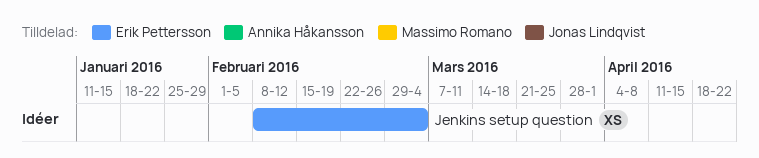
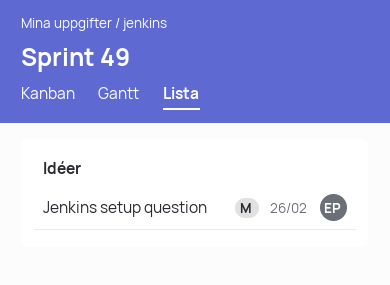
Jenkins setup question, estimate: XS -> M
Jenkins setup question, due: Mar 4 -> Feb 26

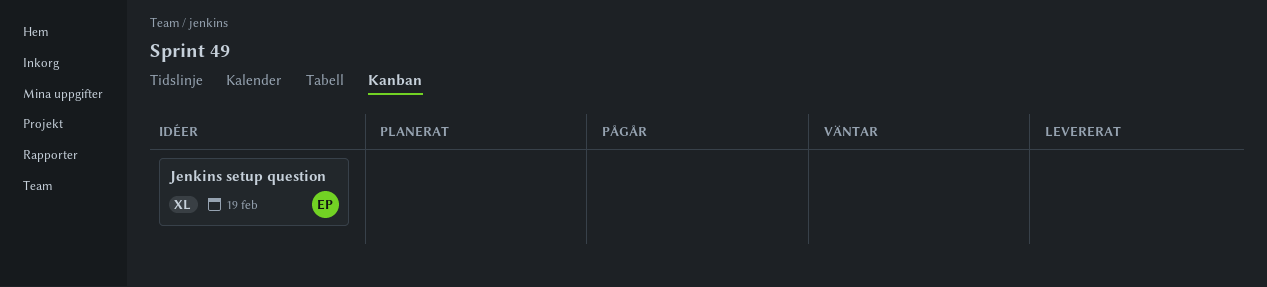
Jenkins setup question, estimate: M -> XL
Jenkins setup question, due: Feb 26 -> Feb 19

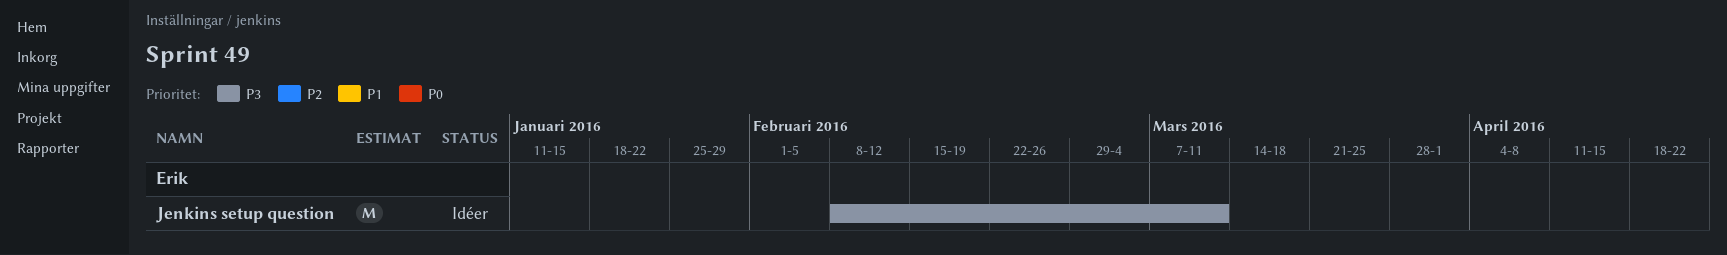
Jenkins setup question, estimate: XL -> M
Jenkins setup question, due: Feb 19 -> Mar 11

